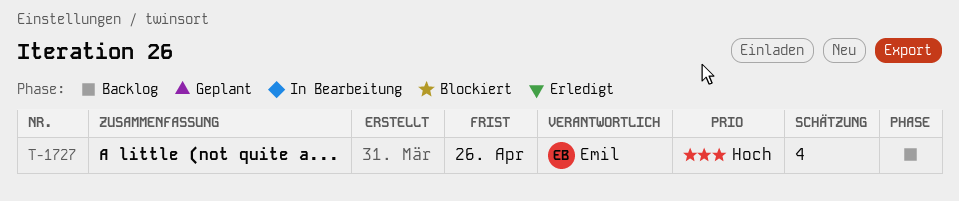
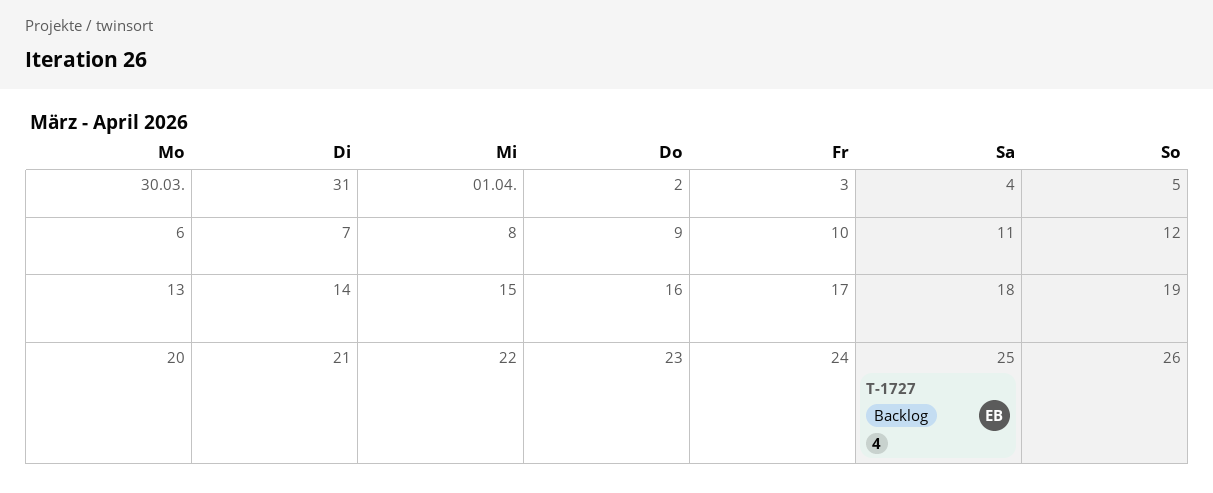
T-1727, due: Apr 26 -> Apr 25

